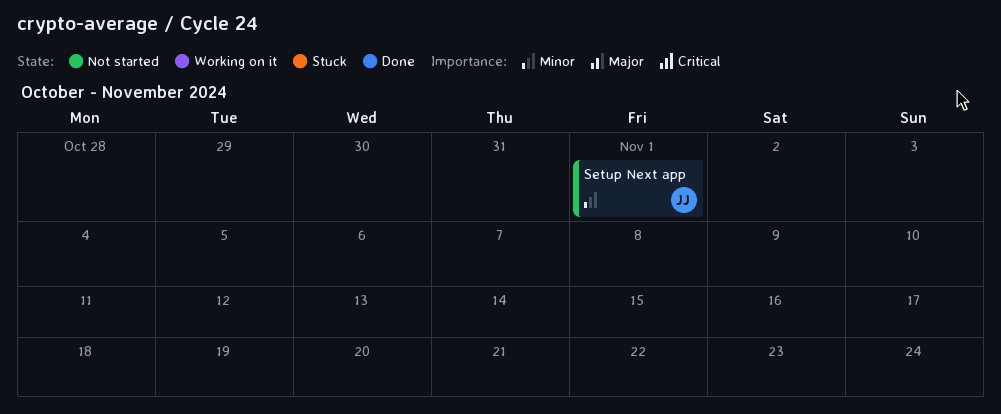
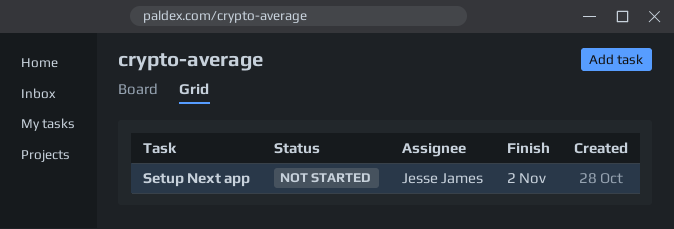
Setup Next app, due: Nov 1 -> Nov 2

